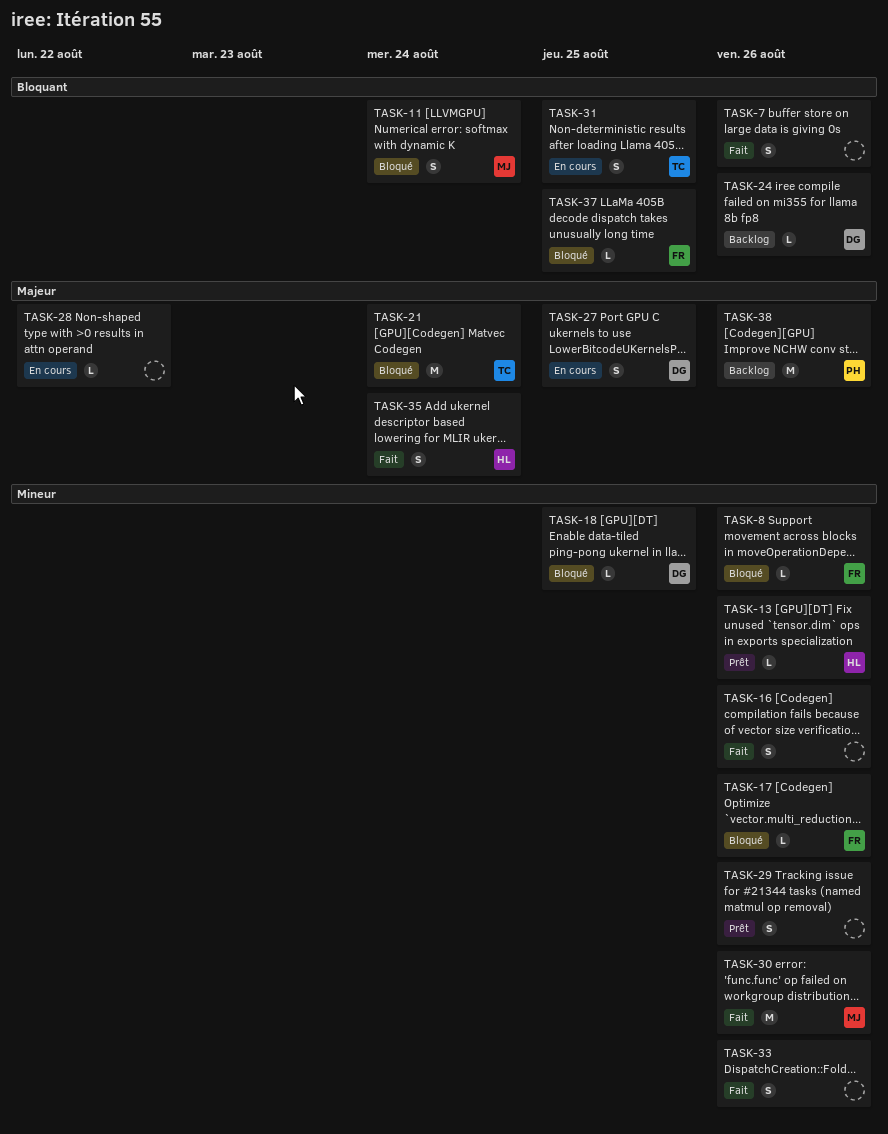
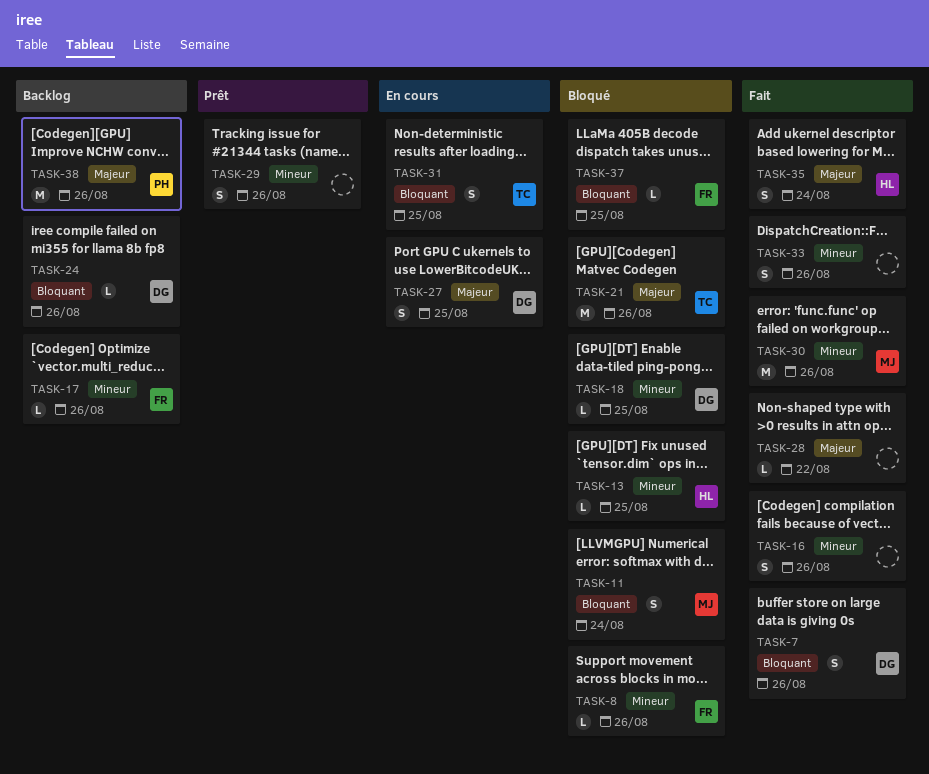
TASK-7, owner: none -> DG
TASK-13, status: Prêt -> Bloqué
TASK-13, due: Aug 26 -> Aug 25
TASK-17, status: Bloqué -> Backlog
TASK-21, due: Aug 24 -> Aug 26
TASK-28, status: En cours -> Fait

